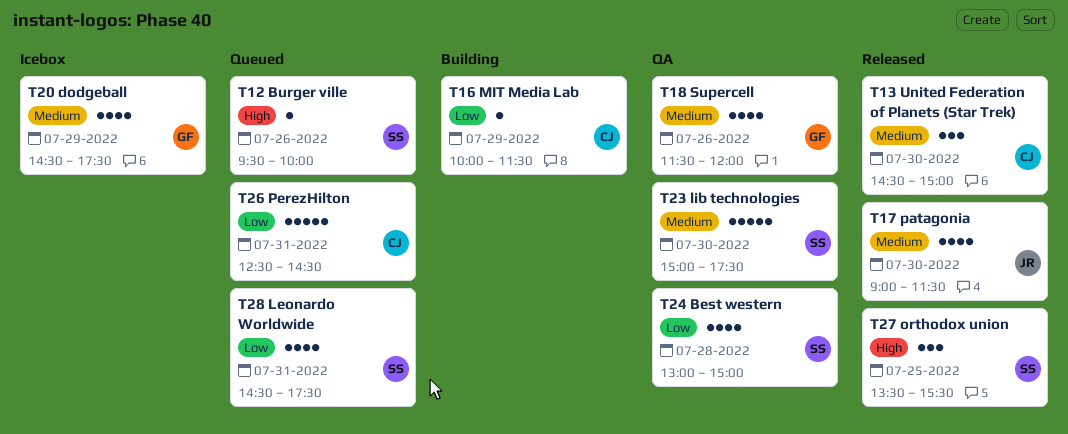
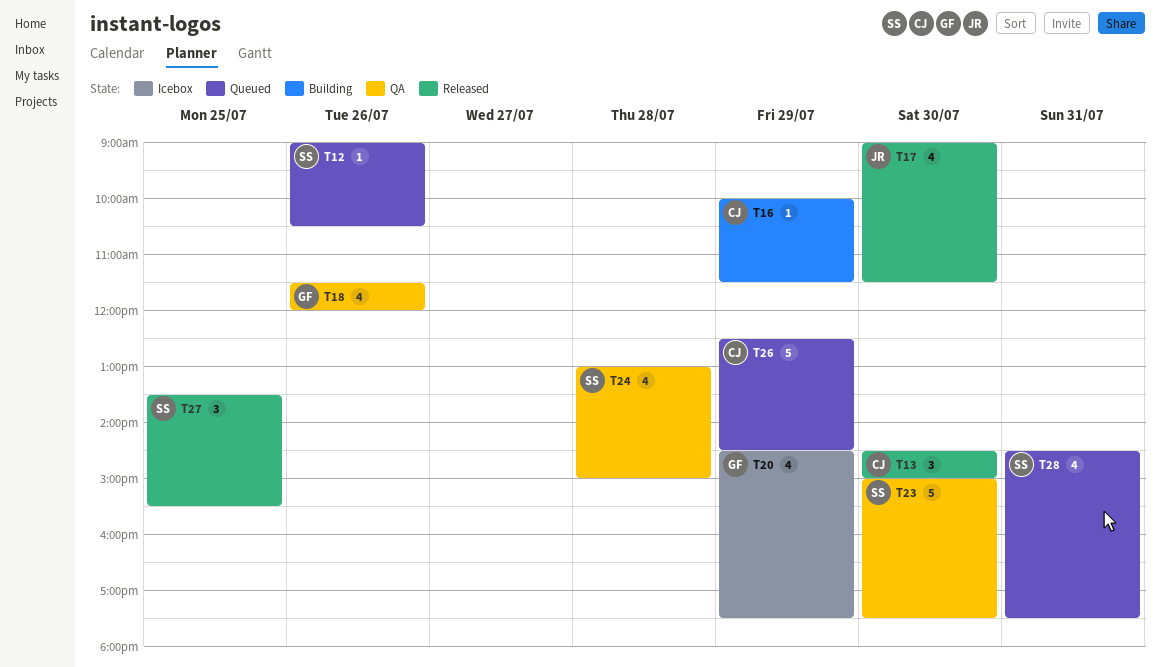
T12, begins: 09:30 -> 09:00
T12, ends: 10:00 -> 10:30
T26, day: Jul 31 -> Jul 29

